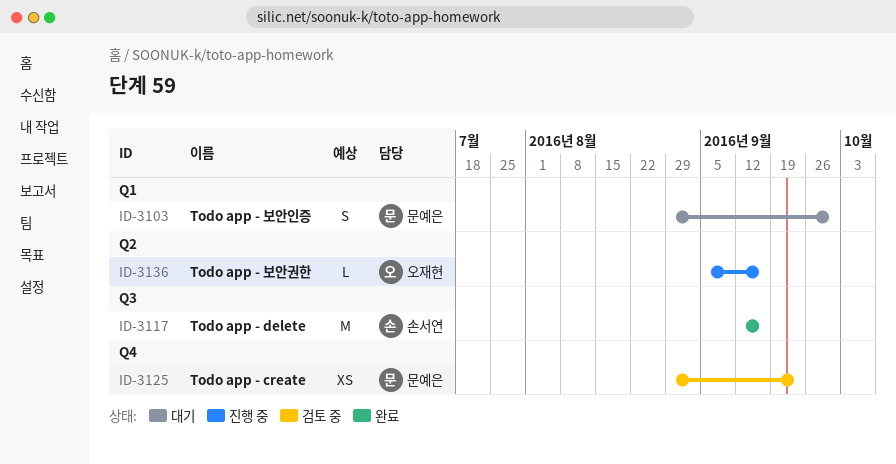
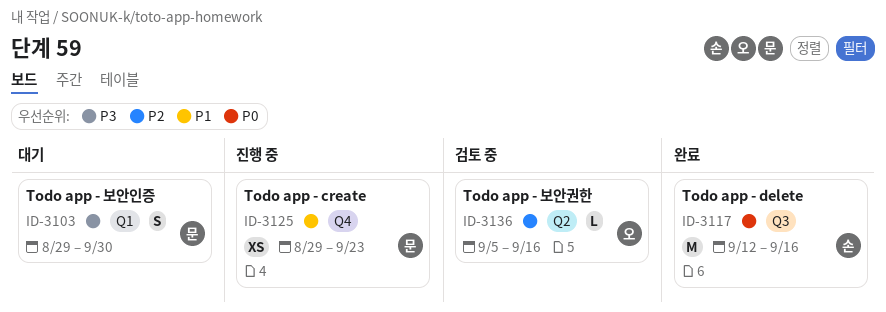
ID-3125, status: 검토 중 -> 진행 중
ID-3136, status: 진행 중 -> 검토 중

